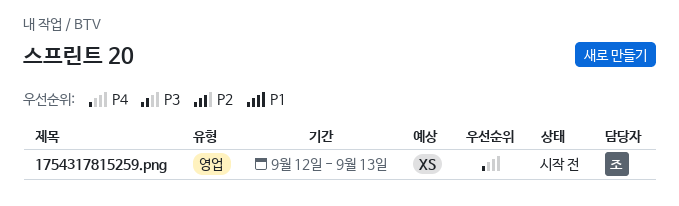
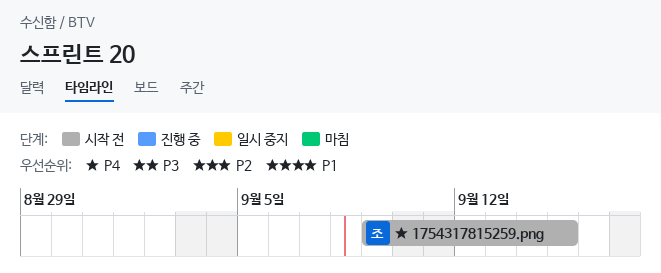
1754317815259.png, start: Sep 12 -> Sep 9
1754317815259.png, due: Sep 13 -> Sep 15

